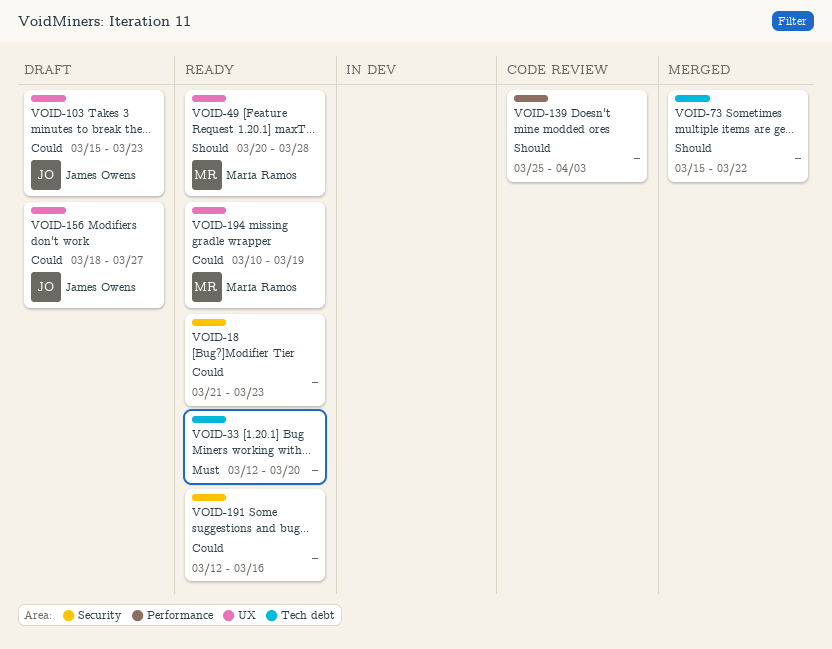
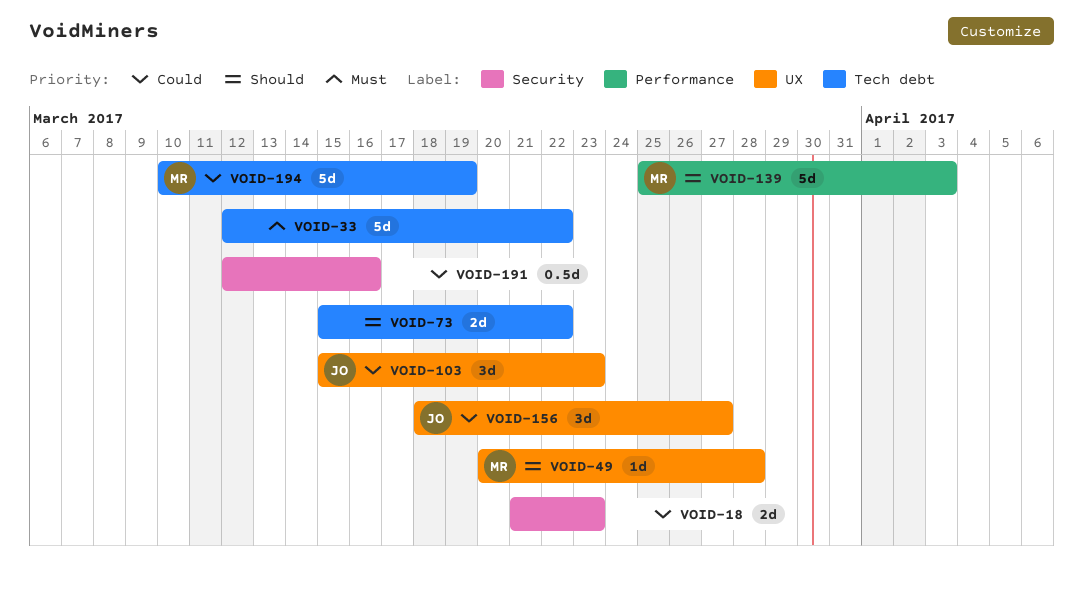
VOID-33, due: Mar 20 -> Mar 22
VOID-139, owner: none -> María Ramos
VOID-194, label: UX -> Tech debt

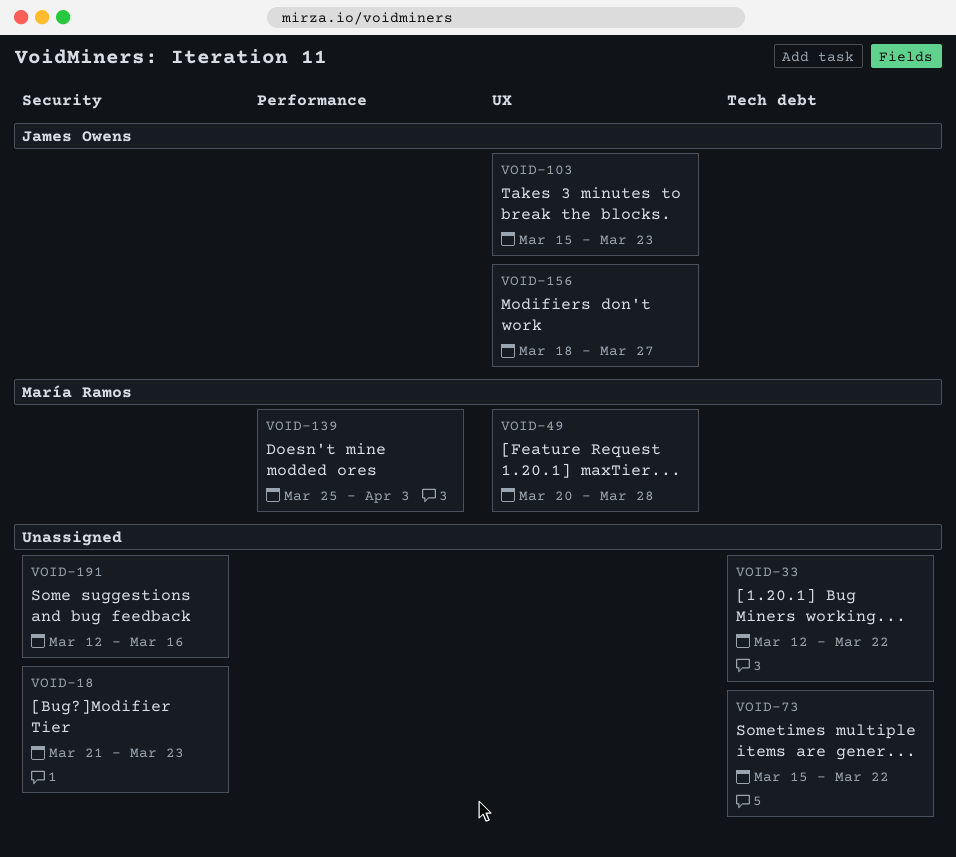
VOID-194: present -> none

